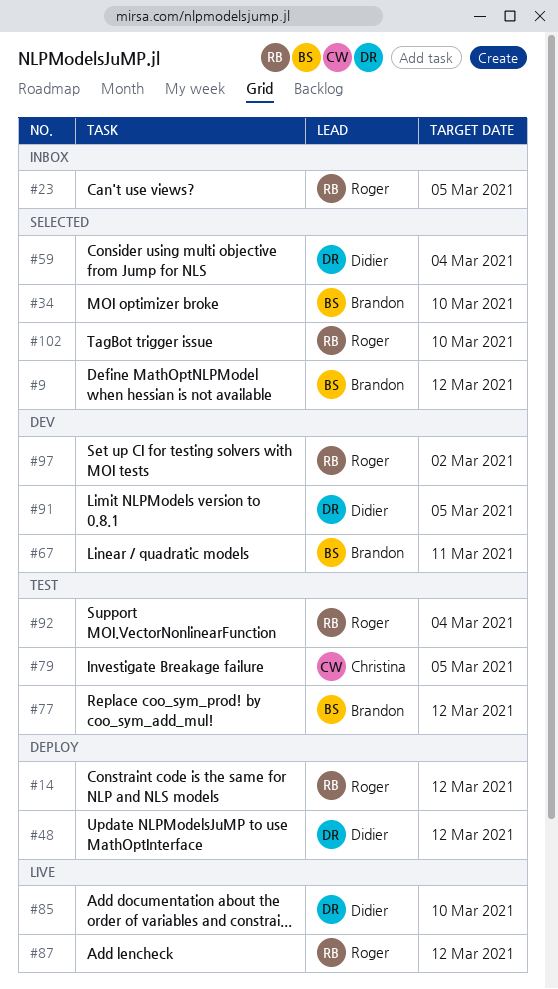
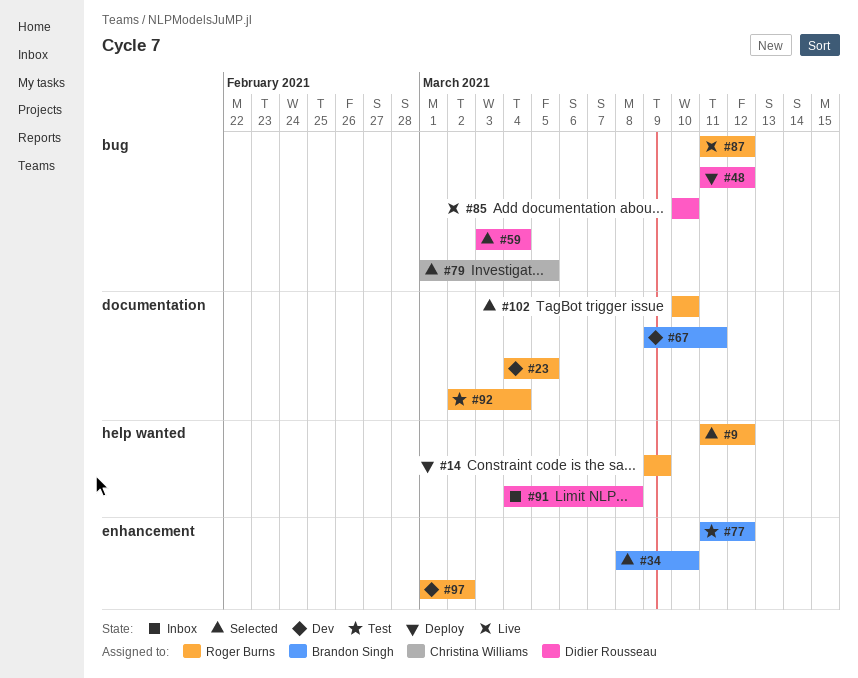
#9, owner: Brandon Singh -> Roger Burns
#14, due: Mar 12 -> Mar 9
#23, status: Inbox -> Dev
#79, status: Test -> Selected
#91, status: Dev -> Inbox
#91, due: Mar 5 -> Mar 8

